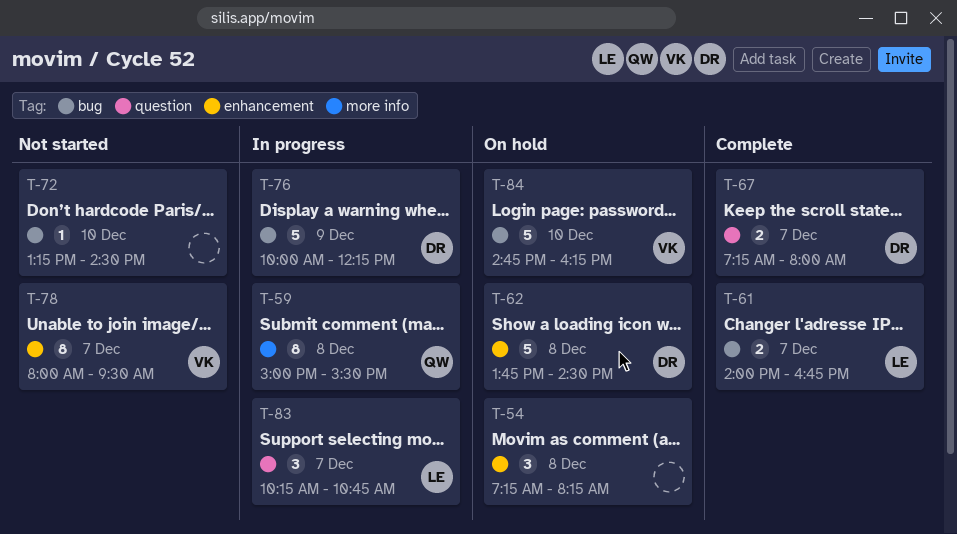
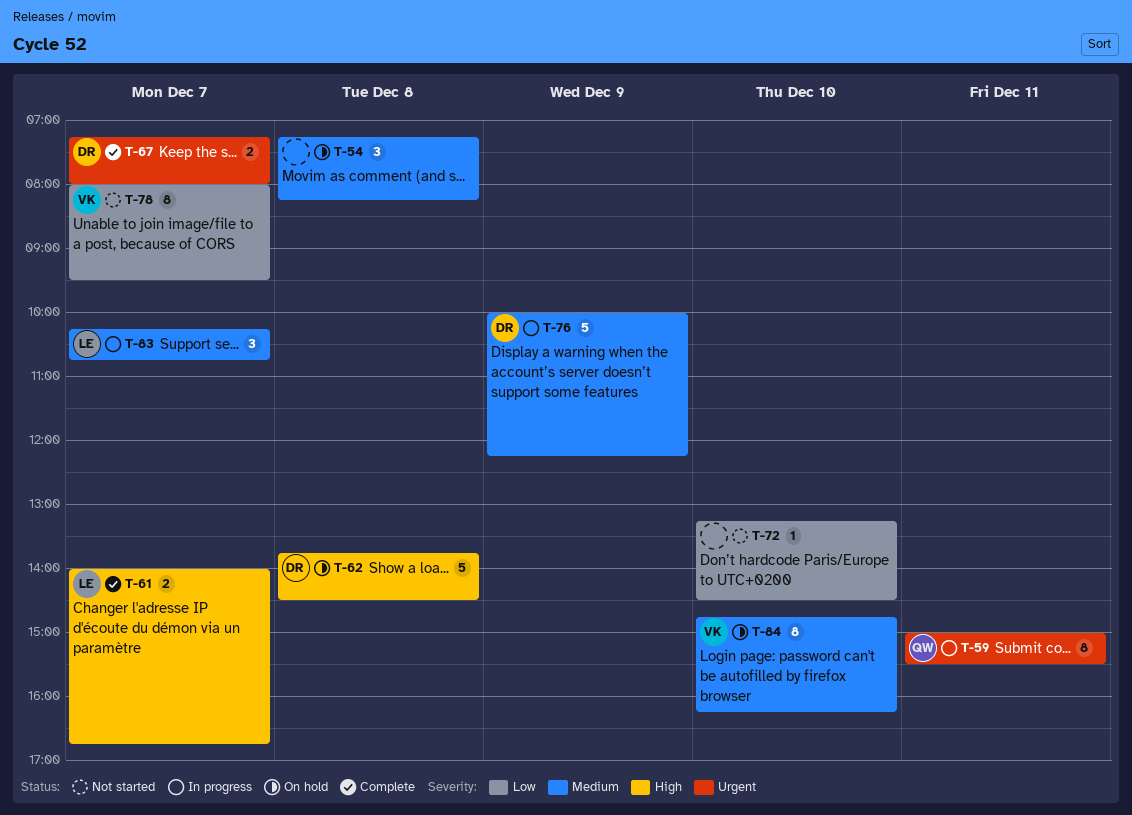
T-59, day: Dec 8 -> Dec 11
T-84, estimate: 5 -> 8

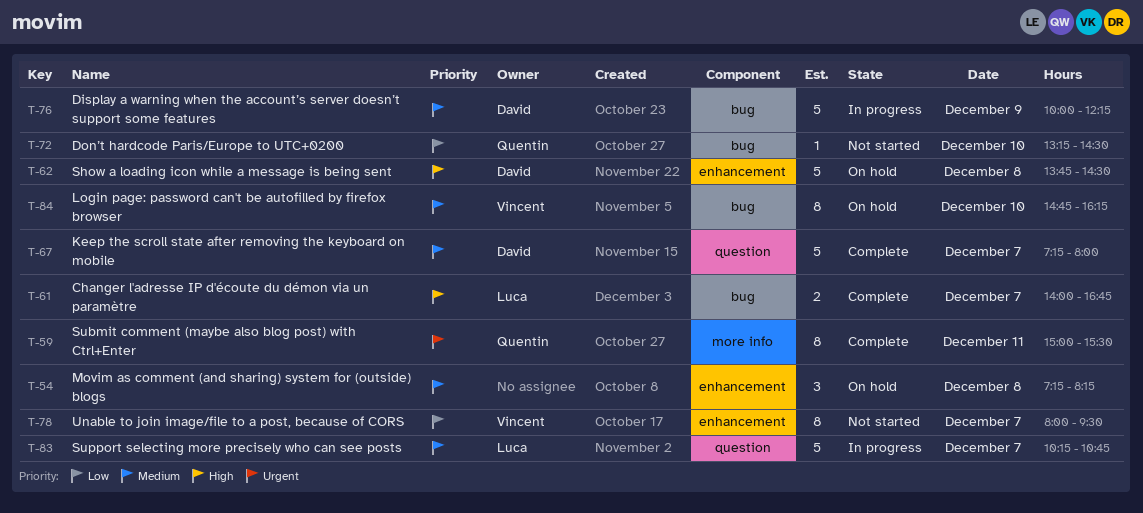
T-59, status: In progress -> Complete
T-67, priority: Urgent -> Medium
T-67, estimate: 2 -> 5
T-72, owner: none -> Quentin
T-83, estimate: 3 -> 5

